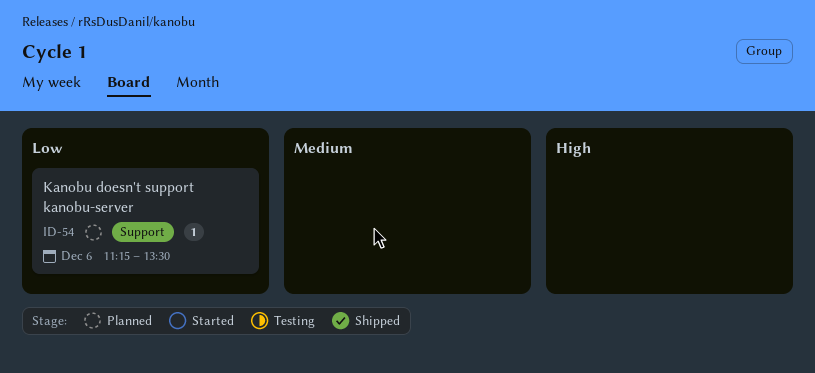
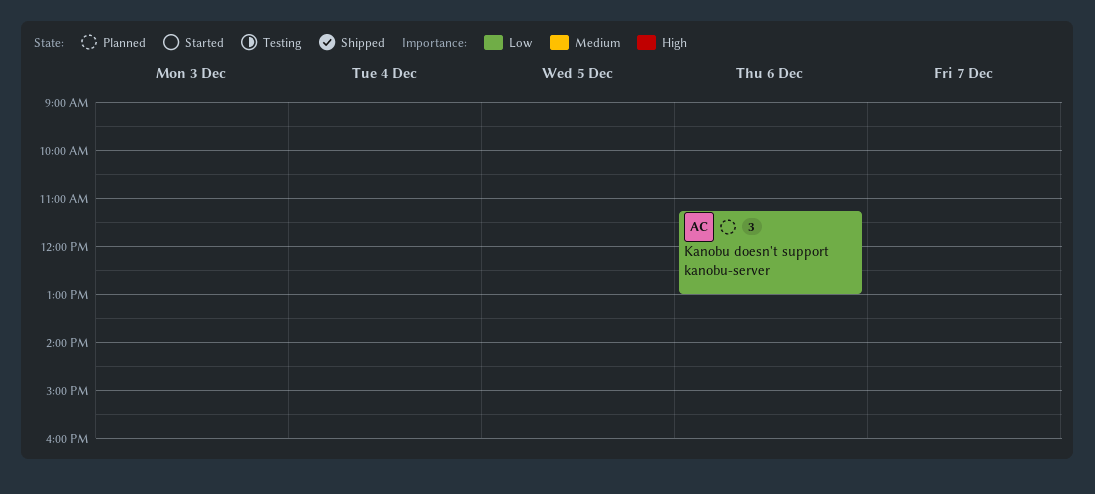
Kanobu doesn't support kanobu-server, estimate: 1 -> 3
Kanobu doesn't support kanobu-server, ends: 13:30 -> 13:00

